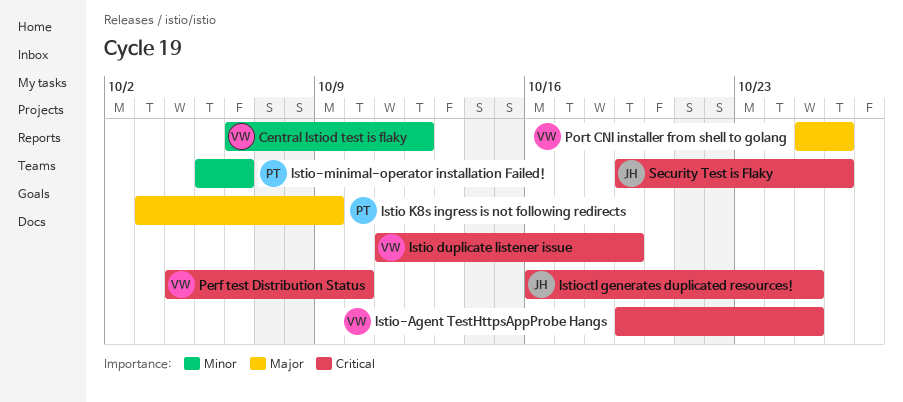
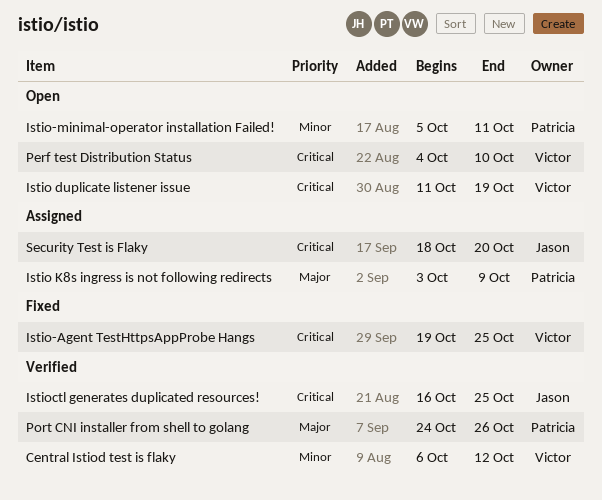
Istio-minimal-operator installation Failed!, due: Oct 6 -> Oct 11
Port CNI installer from shell to golang, owner: Victor -> Patricia
Port CNI installer from shell to golang, start: Oct 25 -> Oct 24
Security Test is Flaky, start: Oct 19 -> Oct 18
Security Test is Flaky, due: Oct 26 -> Oct 20

